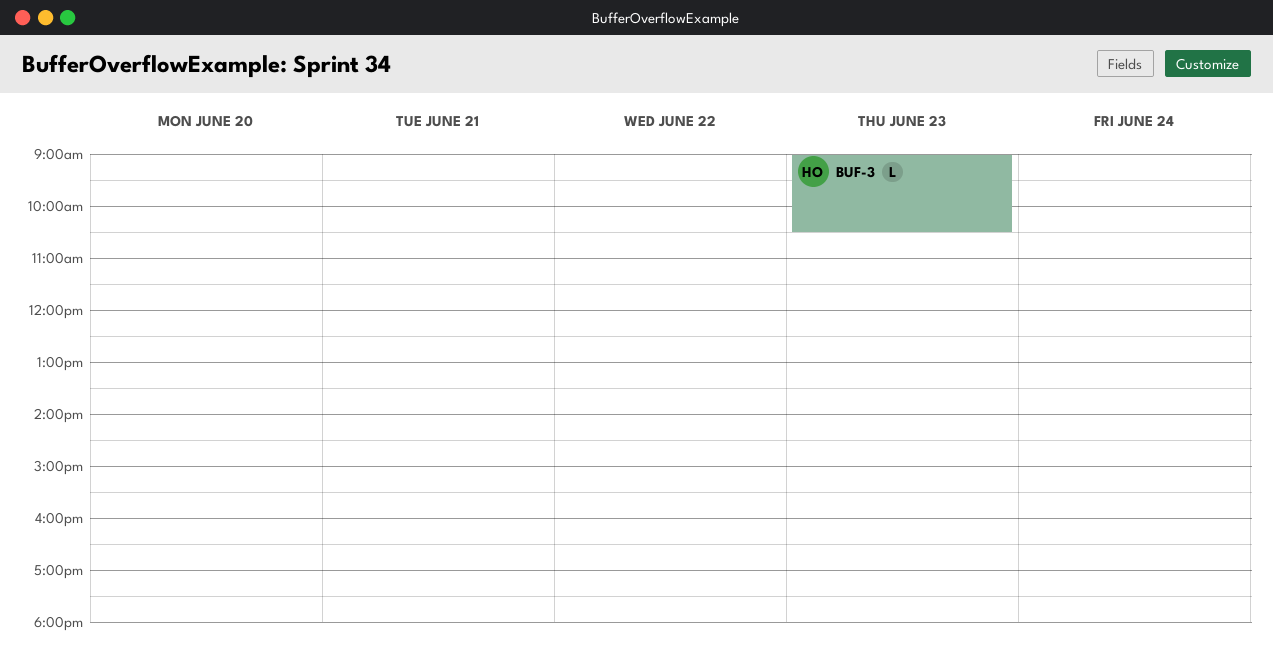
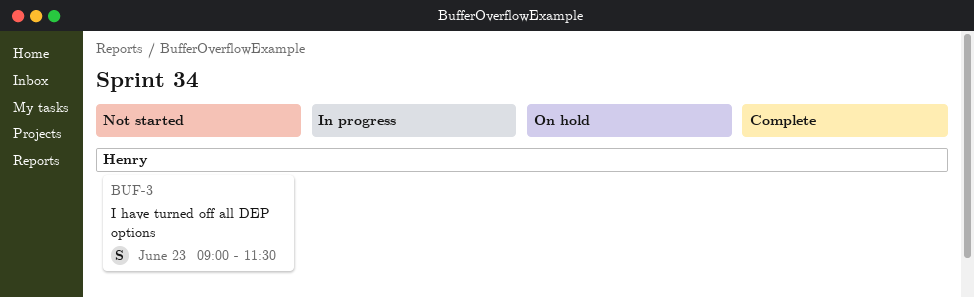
BUF-3, estimate: L -> S
BUF-3, ends: 10:30 -> 11:30

